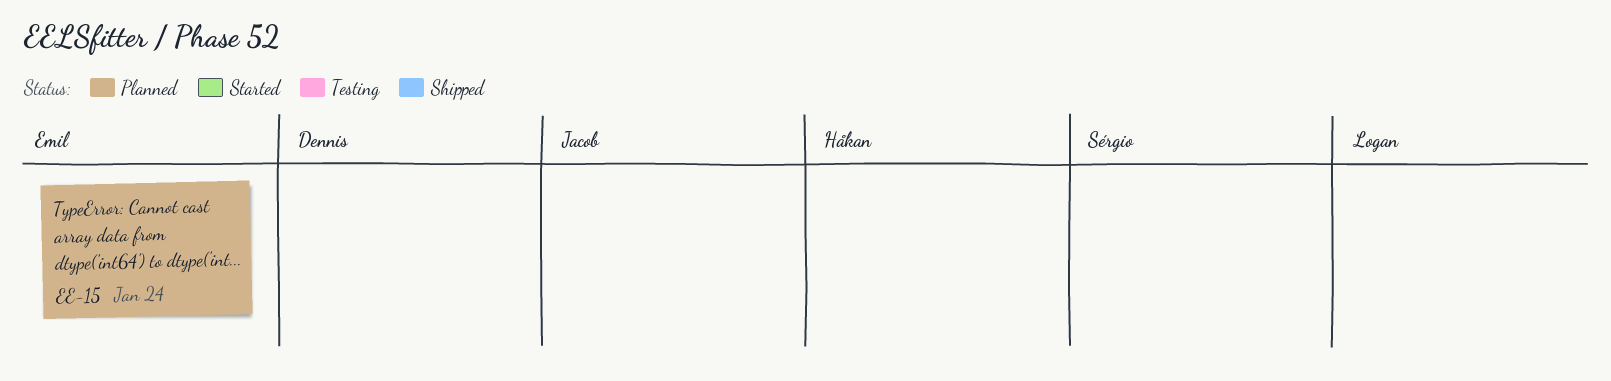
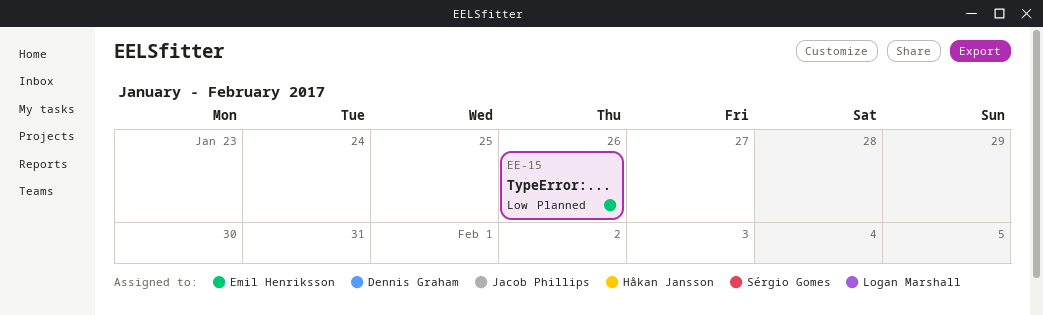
EE-15, due: Jan 24 -> Jan 26

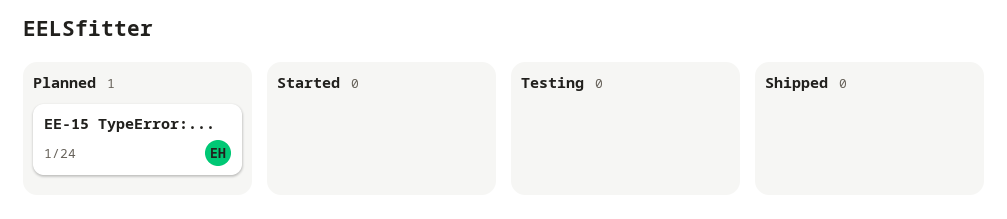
EE-15, due: Jan 26 -> Jan 24

